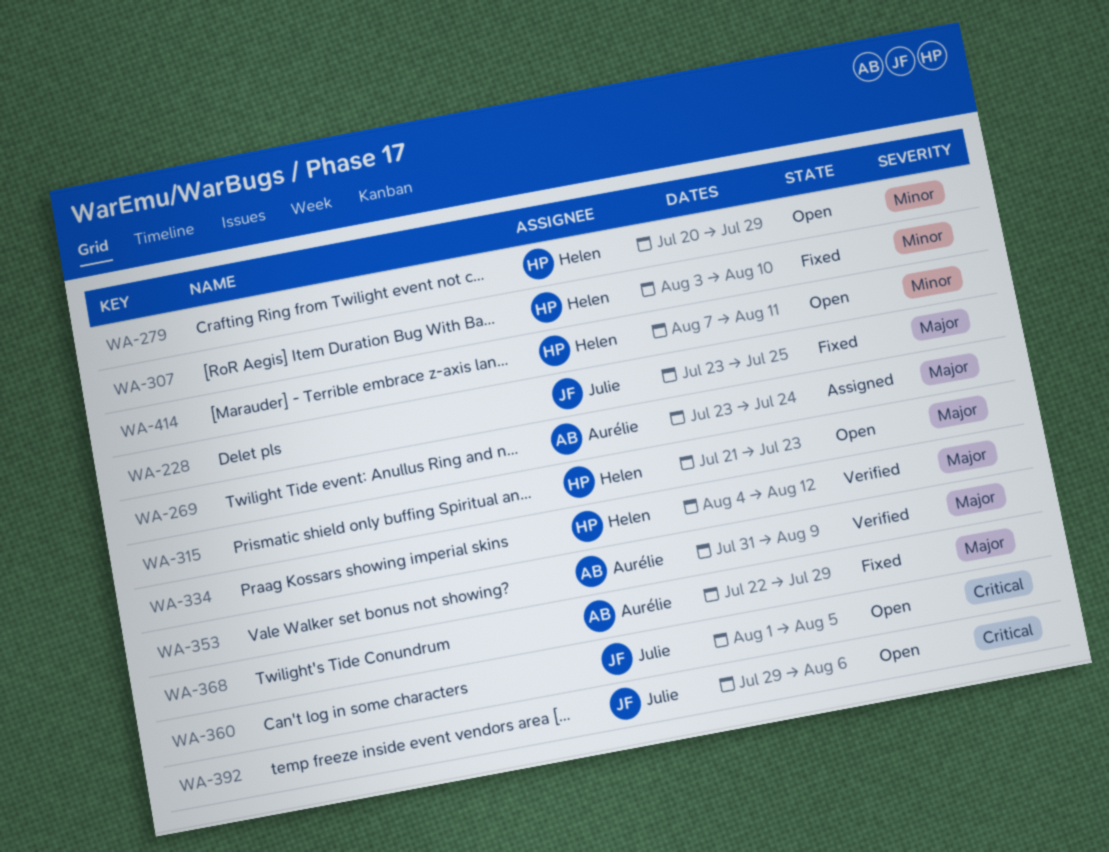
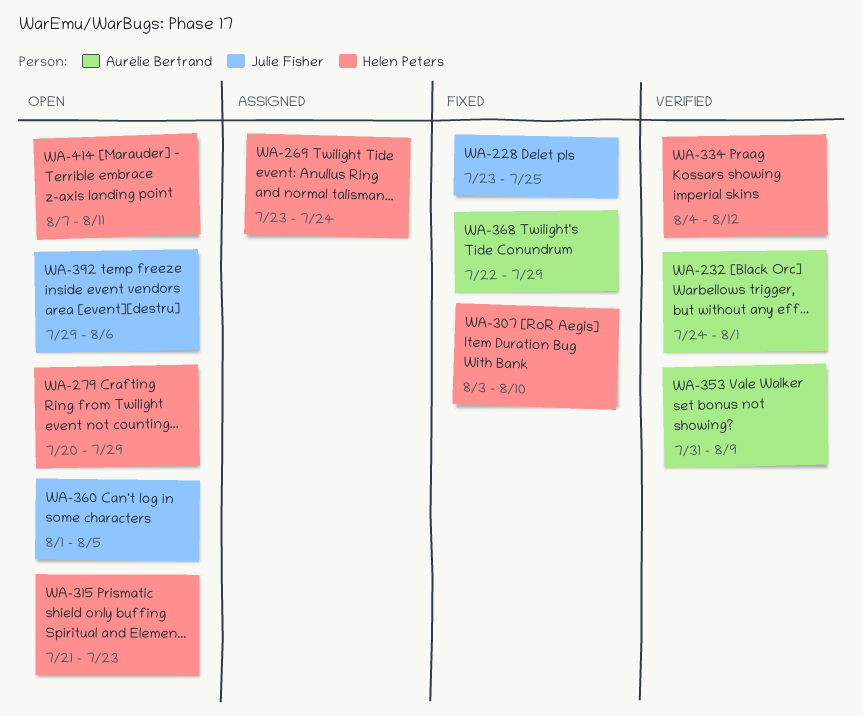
WA-232: none -> present
WA-269, owner: Aurélie Bertrand -> Helen Peters

